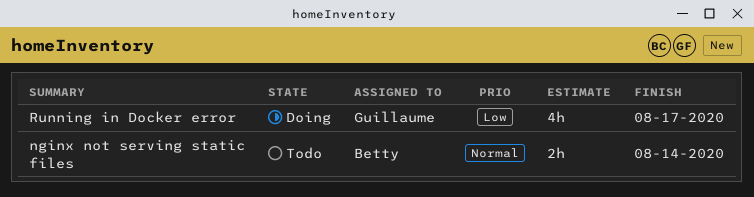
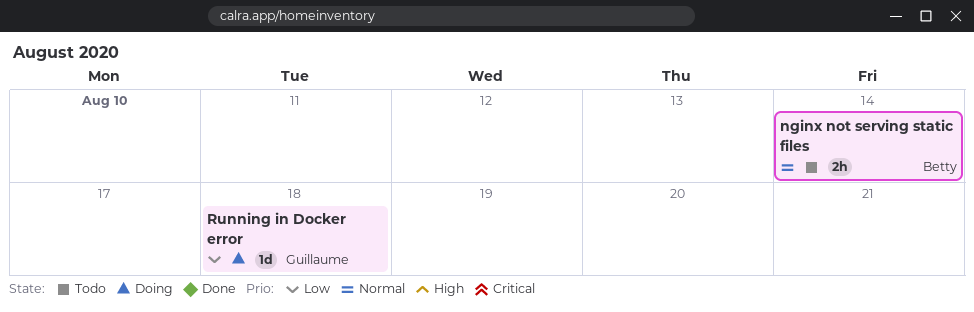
Running in Docker error, estimate: 4h -> 1d
Running in Docker error, due: Aug 17 -> Aug 18

